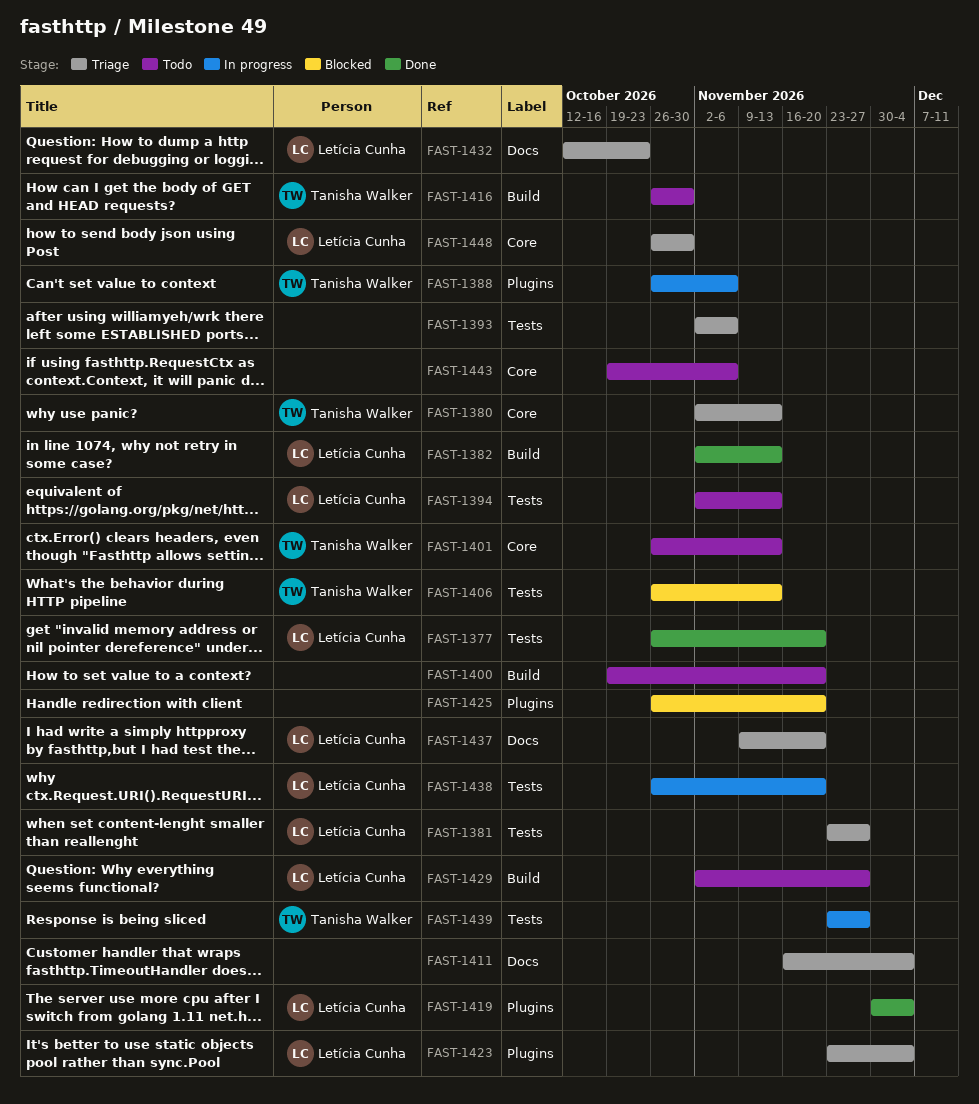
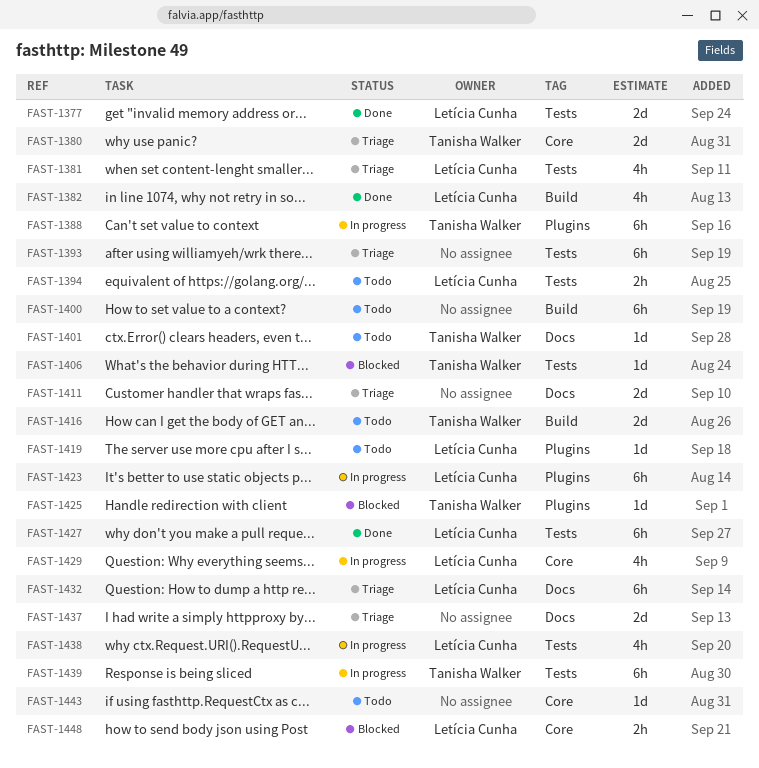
FAST-1401, label: Core -> Docs
FAST-1419, status: Done -> Todo
FAST-1423, status: Triage -> In progress
FAST-1425, owner: none -> Tanisha Walker
FAST-1427: none -> present
FAST-1429, status: Todo -> In progress
FAST-1429, label: Build -> Core
FAST-1437, owner: Letícia Cunha -> none
FAST-1448, status: Triage -> Blocked

